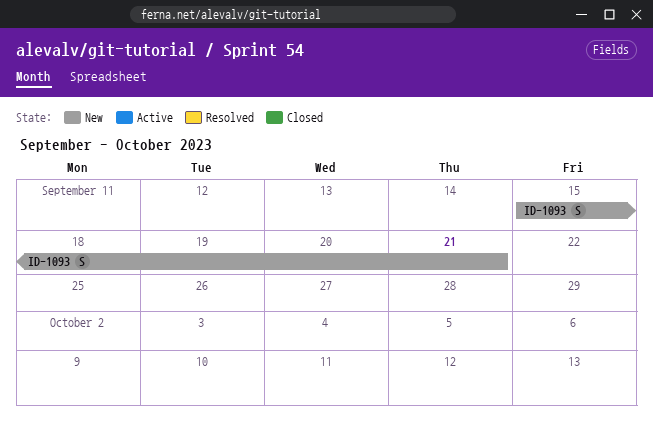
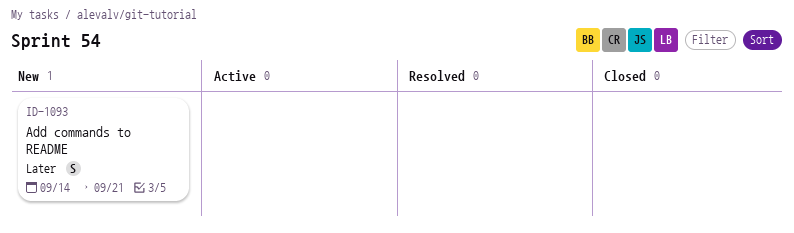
ID-1093, start: Sep 15 -> Sep 14

